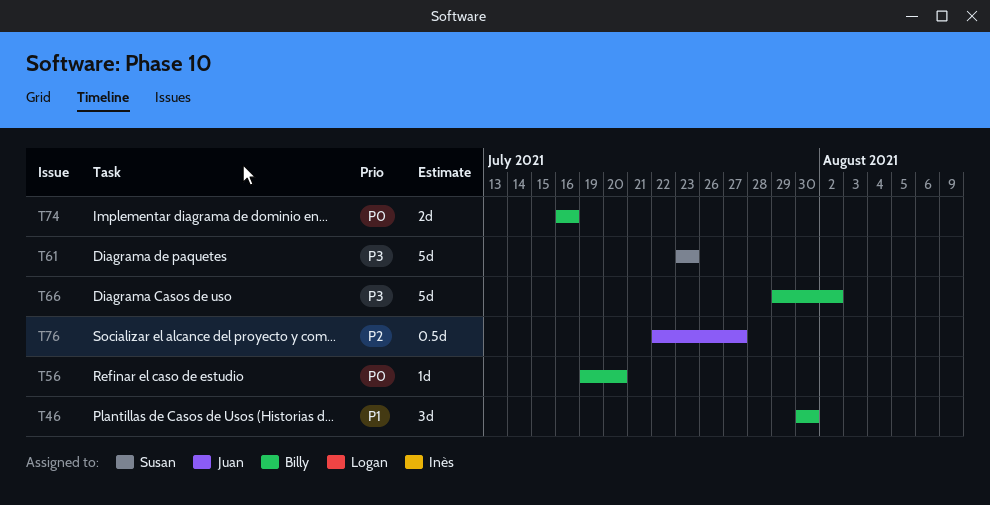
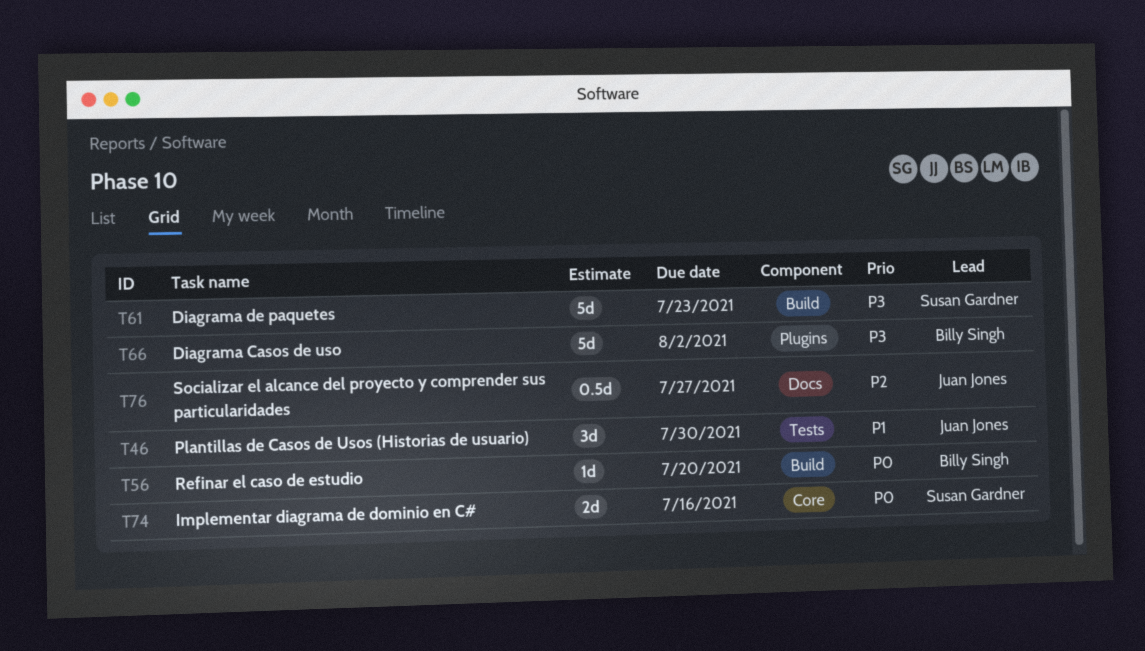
T46, owner: Billy Singh -> Juan Jones
T74, owner: Billy Singh -> Susan Gardner

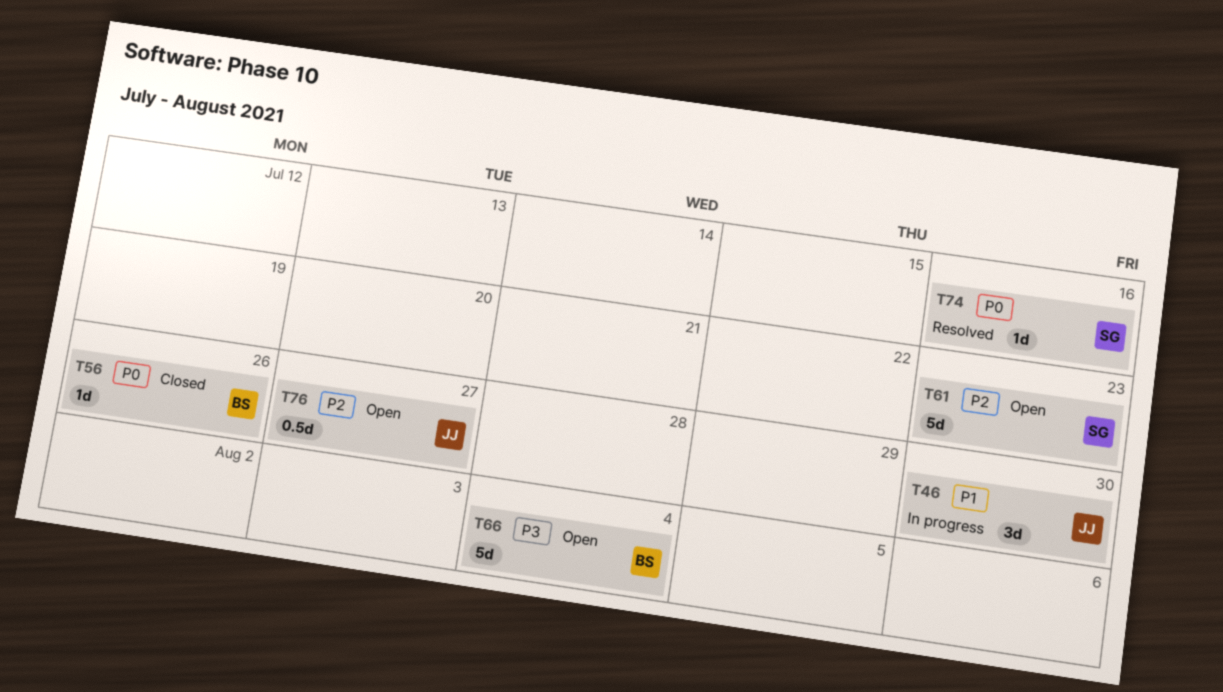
T56, due: Jul 20 -> Jul 26
T61, priority: P3 -> P2
T66, due: Aug 2 -> Aug 4
T74, estimate: 2d -> 1d

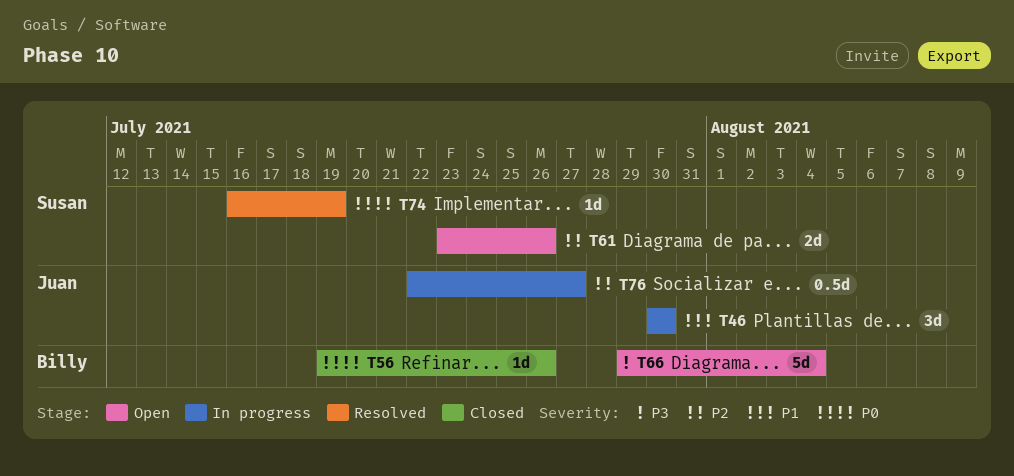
T61, estimate: 5d -> 2d
T61, due: Jul 23 -> Jul 26
T74, due: Jul 16 -> Jul 19
T76, status: Open -> In progress

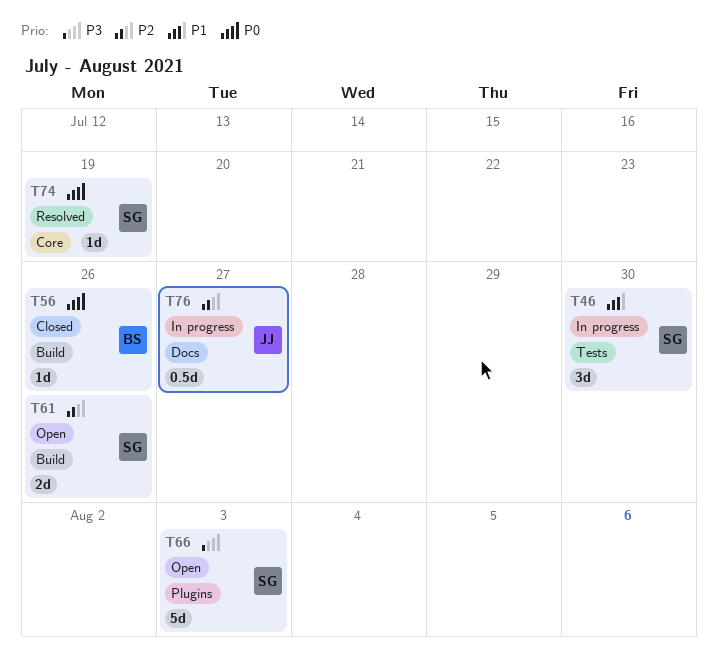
T46, owner: Juan -> Susan
T66, owner: Billy -> Susan
T66, due: Aug 4 -> Aug 3

